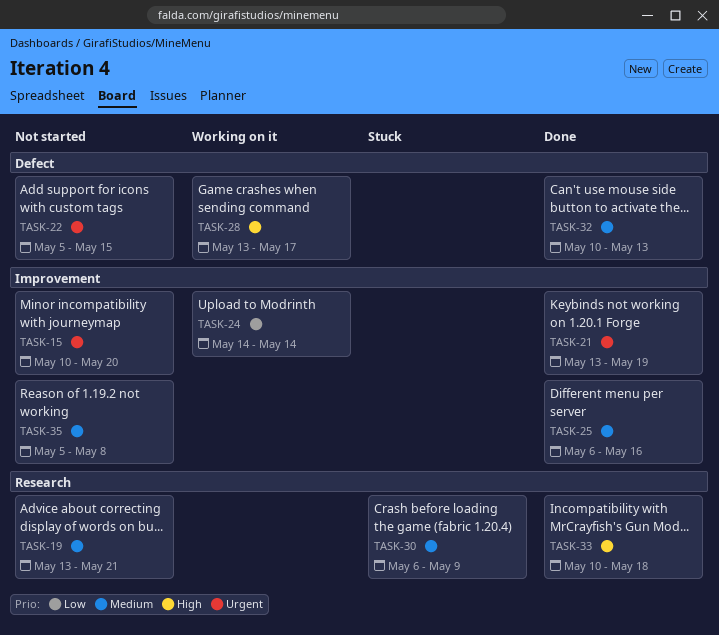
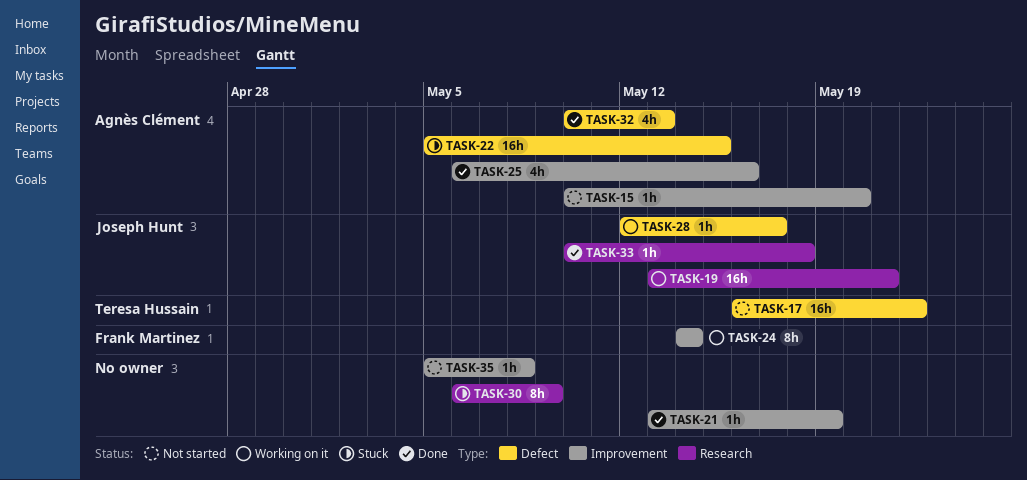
TASK-17: none -> present
TASK-19, status: Not started -> Working on it
TASK-22, status: Not started -> Stuck
TASK-28, start: May 13 -> May 12

